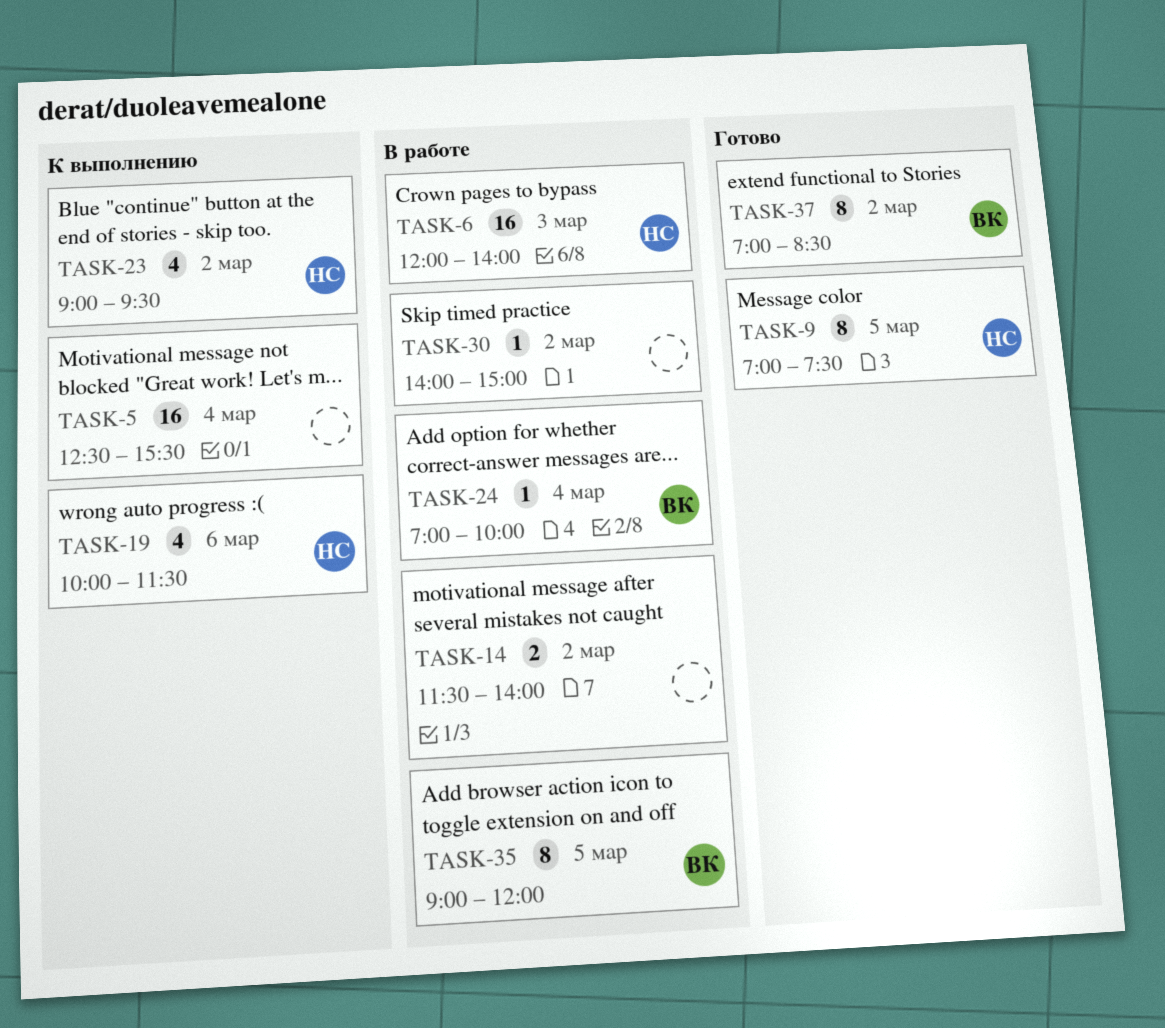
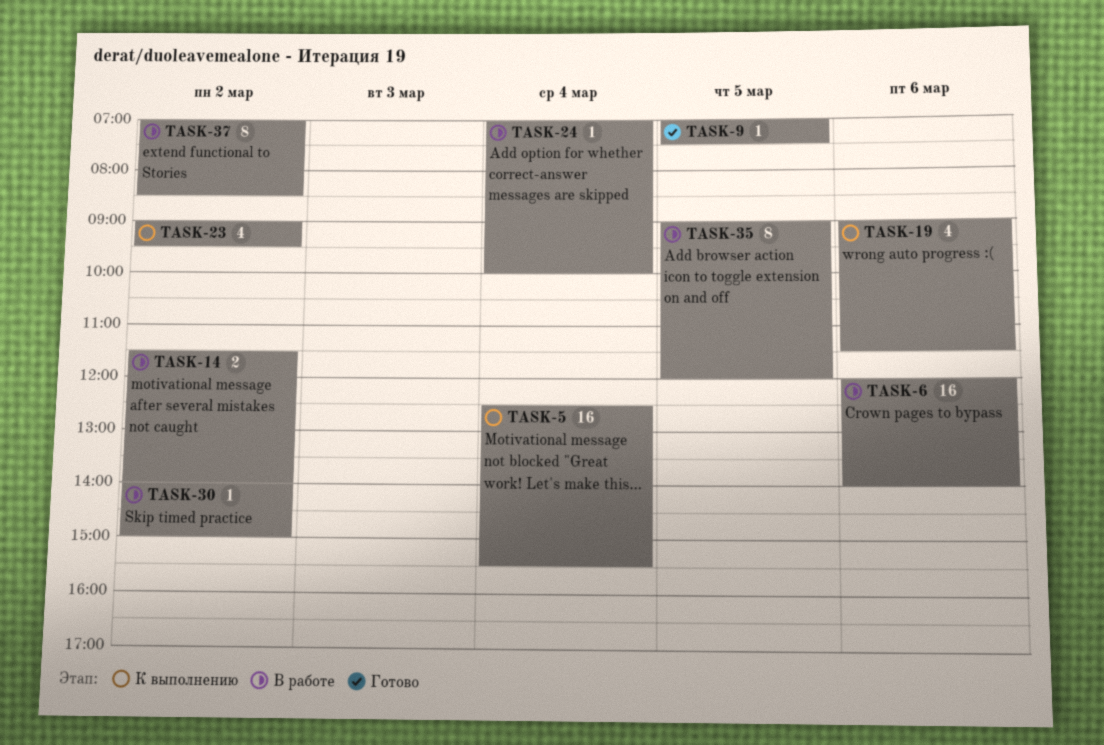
TASK-6, day: Mar 3 -> Mar 6
TASK-9, estimate: 8 -> 1
TASK-19, begins: 10:00 -> 09:00
TASK-37, status: Готово -> В работе

